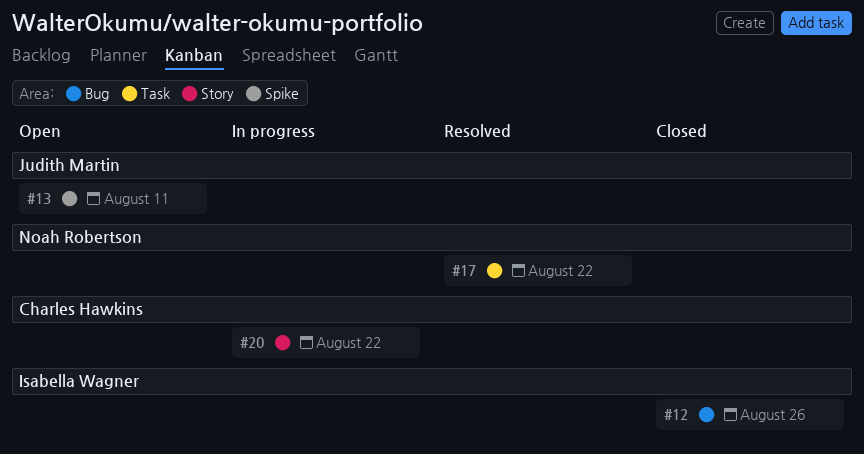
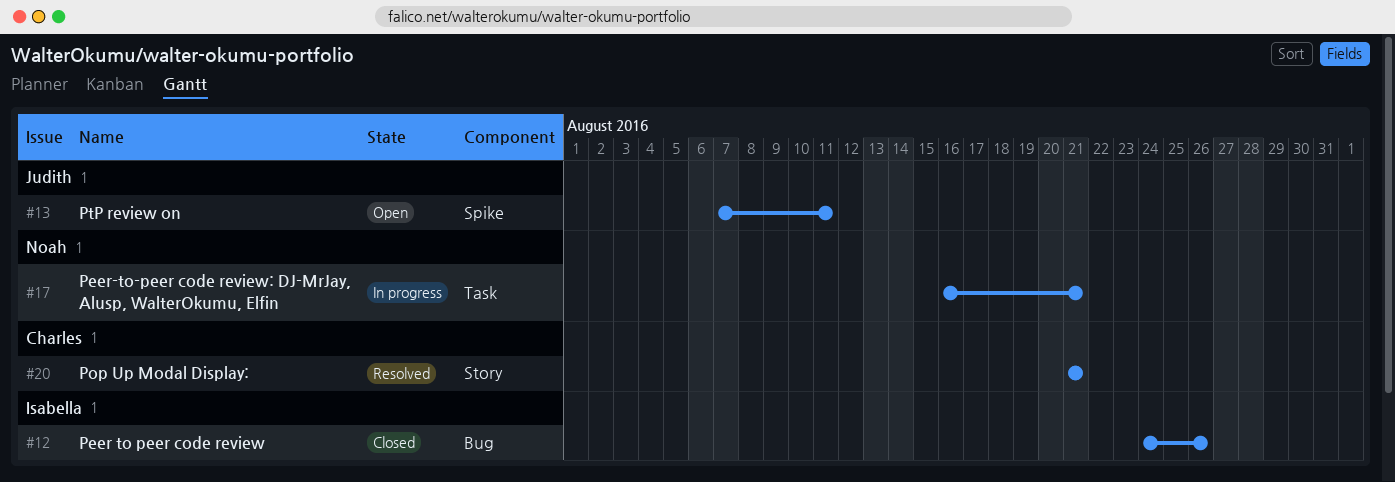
#17, status: Resolved -> In progress
#17, due: Aug 22 -> Aug 21
#20, status: In progress -> Resolved
#20, due: Aug 22 -> Aug 21

